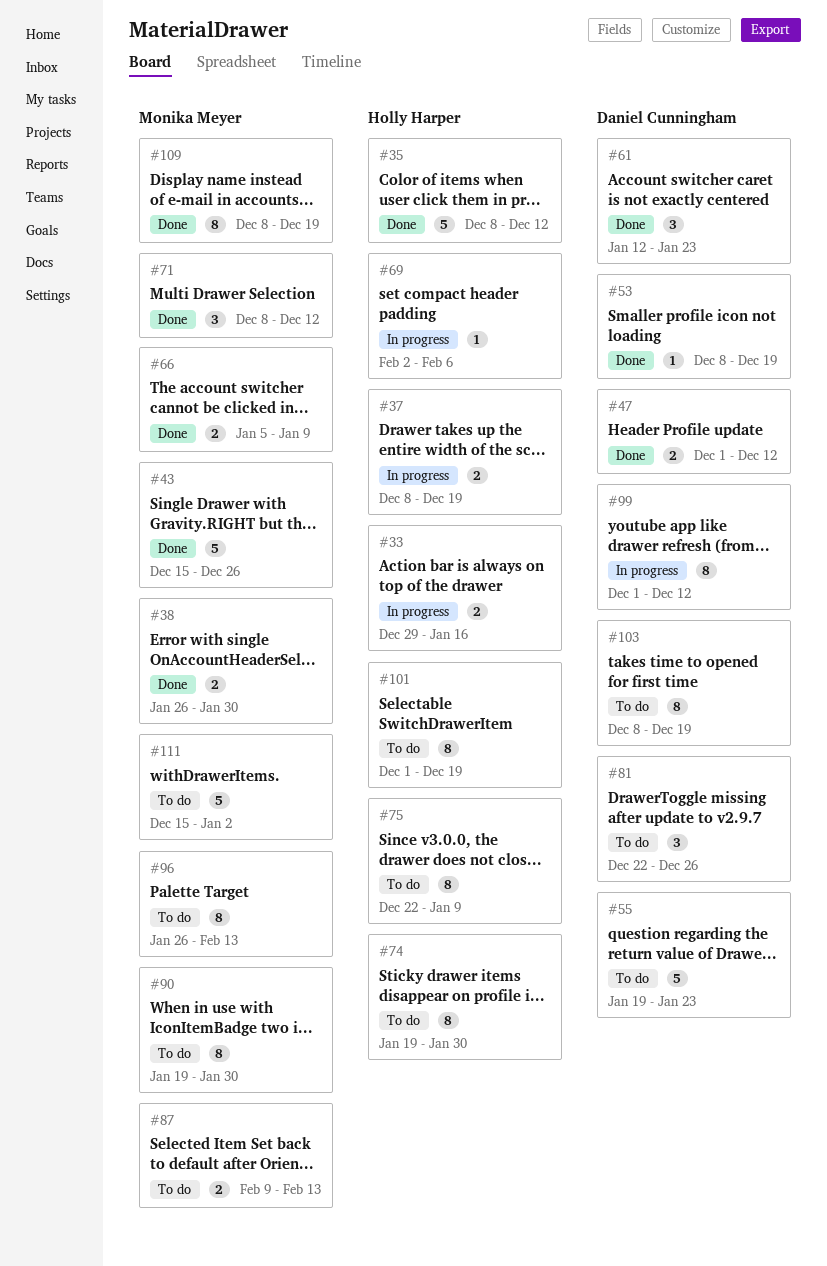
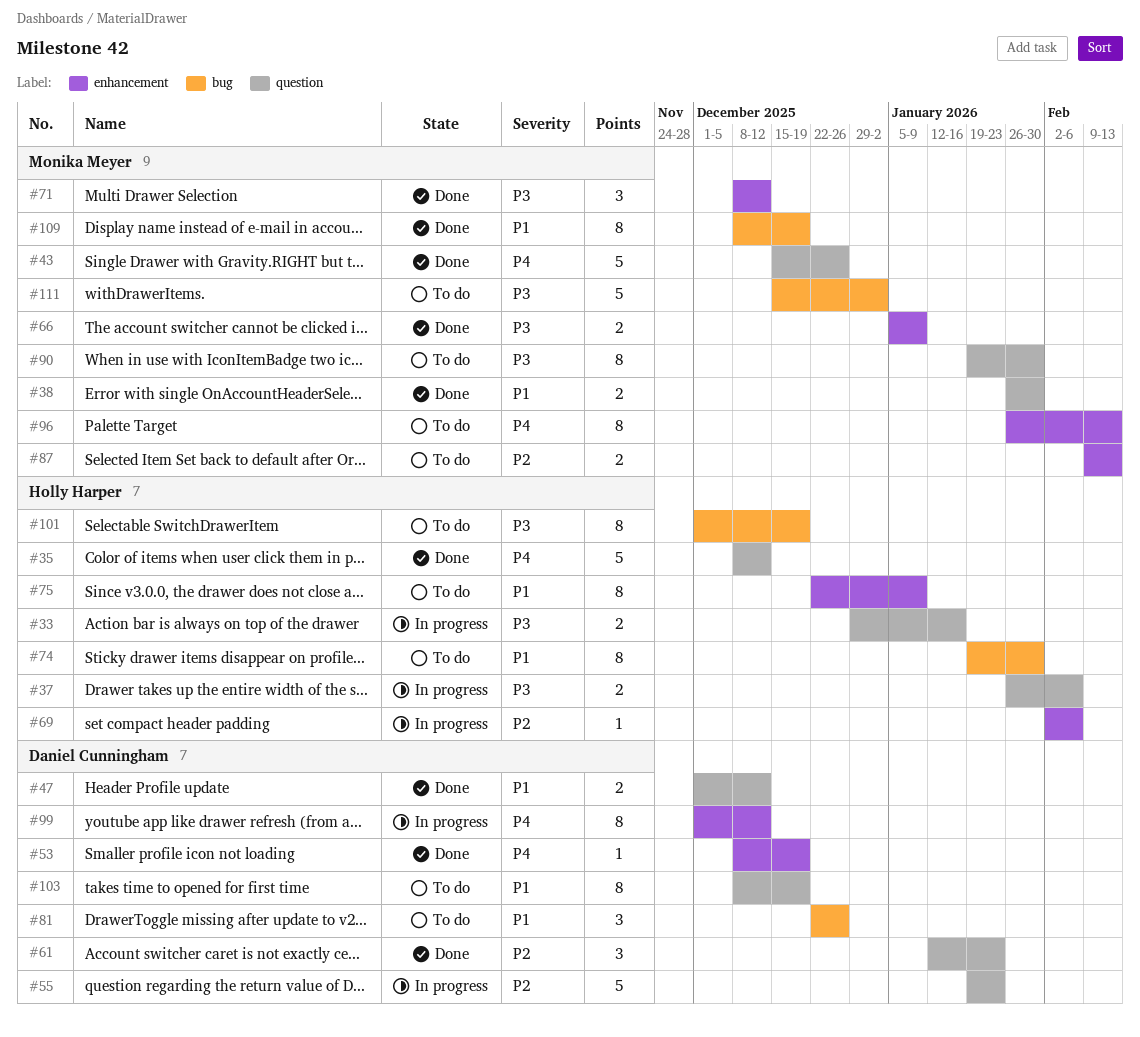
#37, start: Dec 8 -> Jan 26
#37, due: Dec 19 -> Feb 6
#55, status: To do -> In progress

